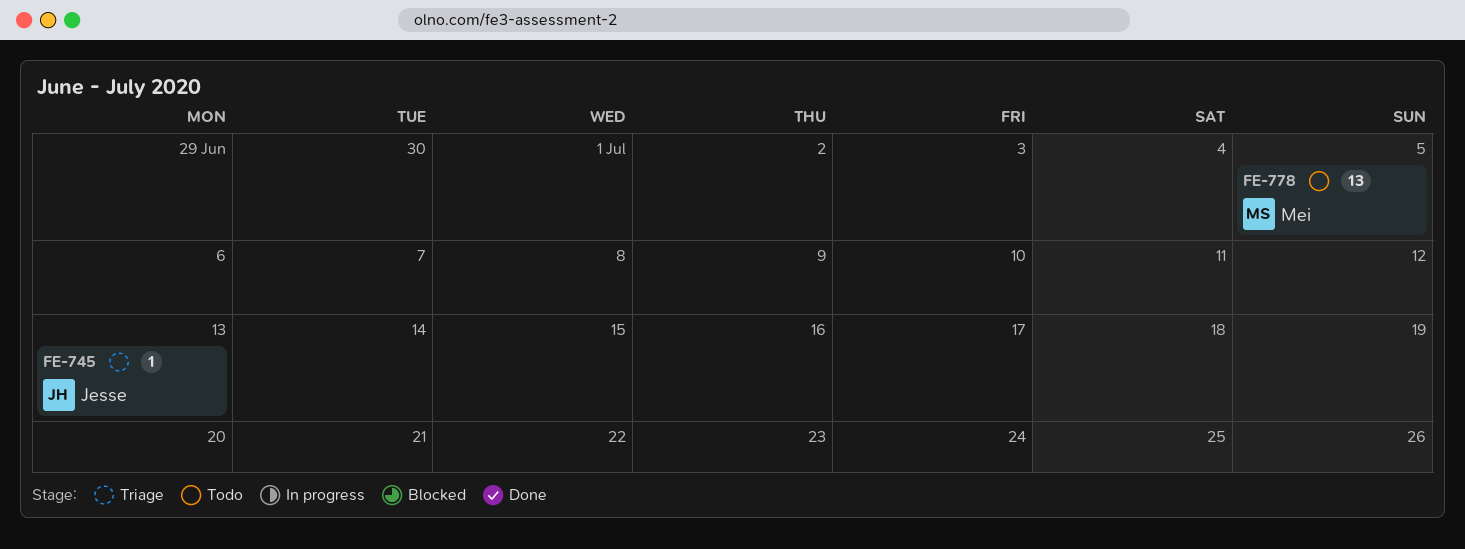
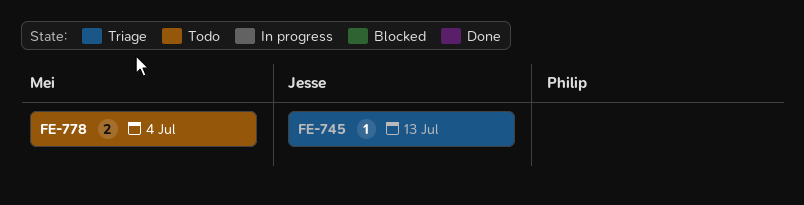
FE-778, estimate: 13 -> 2
FE-778, due: Jul 5 -> Jul 4

